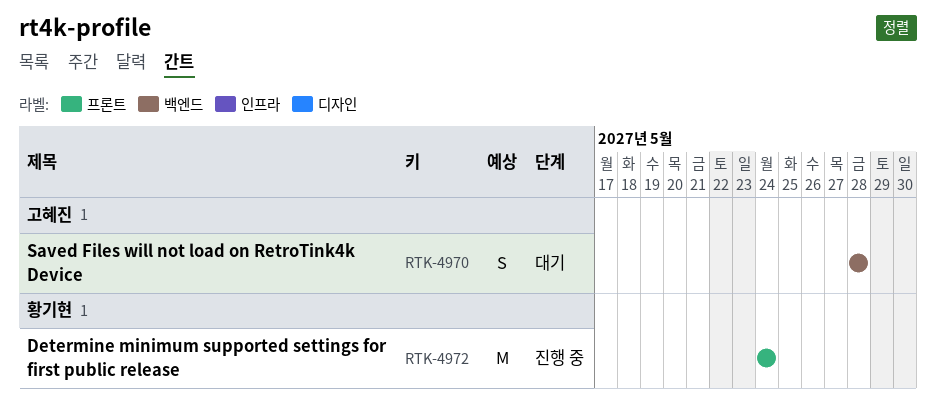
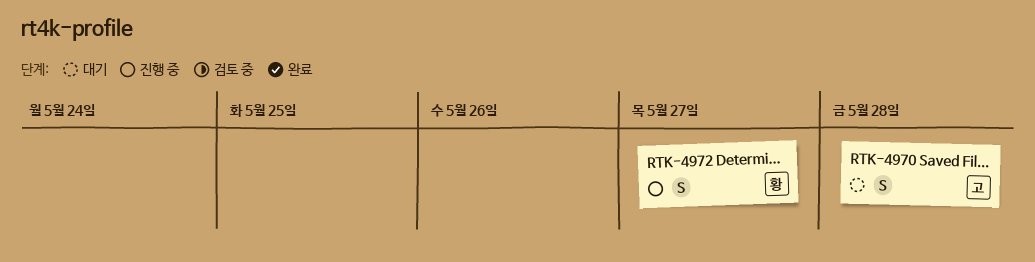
RTK-4972, estimate: M -> S
RTK-4972, due: May 24 -> May 27

